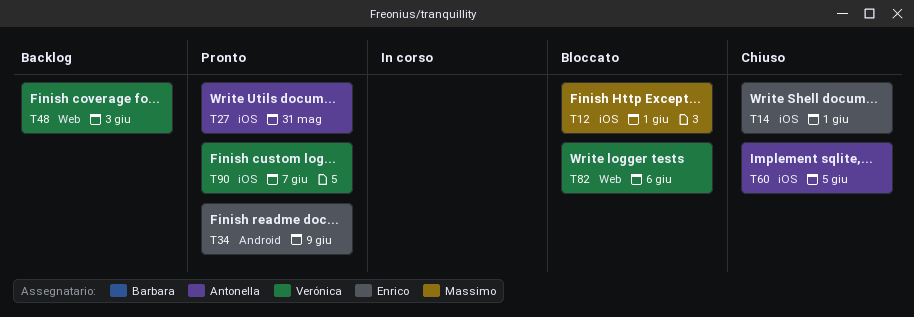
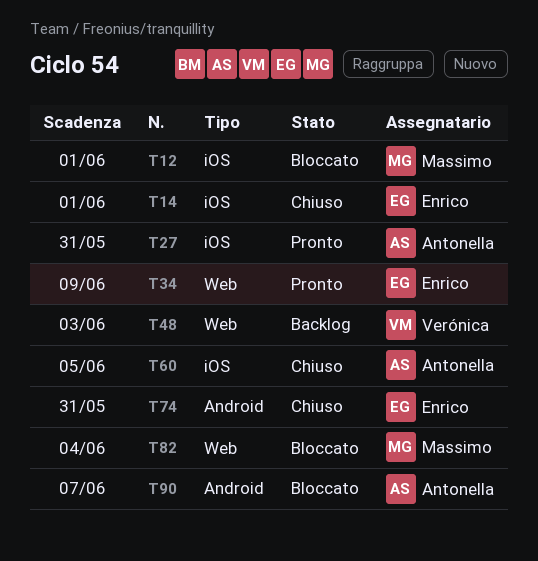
T34, label: Android -> Web
T74: none -> present
T82, owner: Verónica -> Massimo
T82, due: Jun 6 -> Jun 4
T90, status: Pronto -> Bloccato
T90, owner: Verónica -> Antonella
T90, label: iOS -> Android

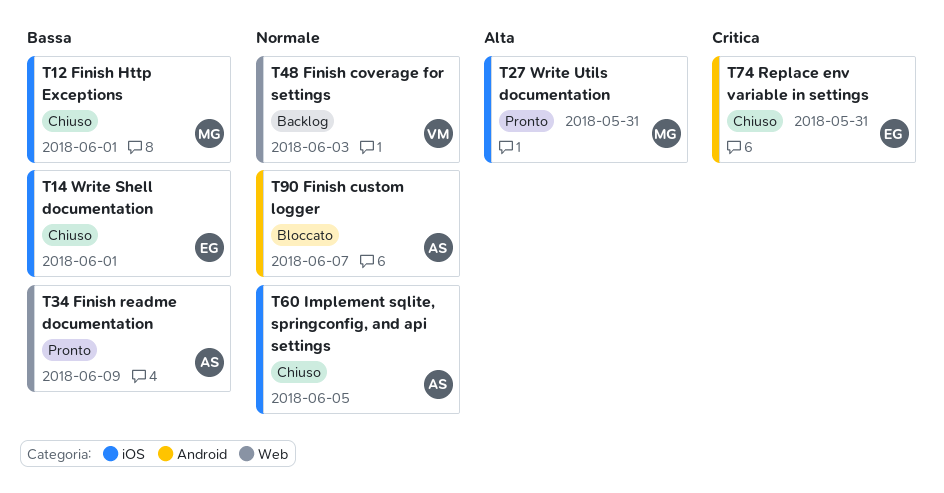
T12, status: Bloccato -> Chiuso
T27, owner: Antonella -> Massimo
T34, owner: Enrico -> Antonella
T82: present -> none

